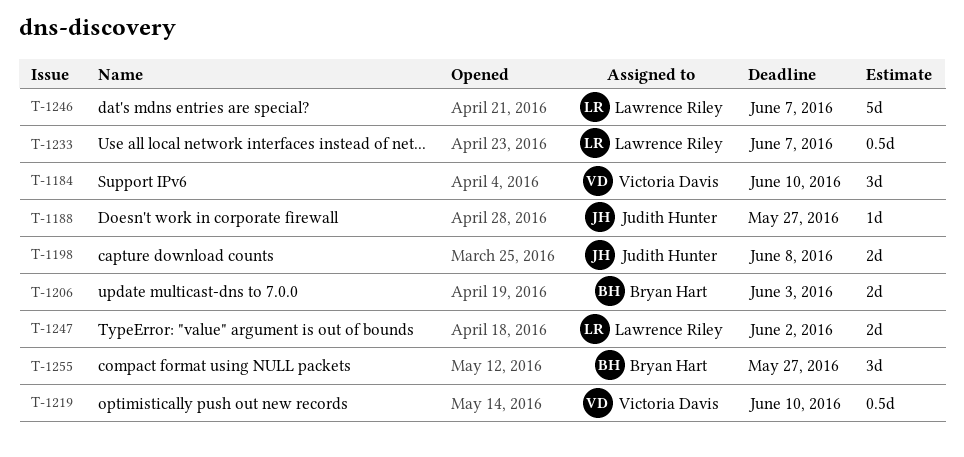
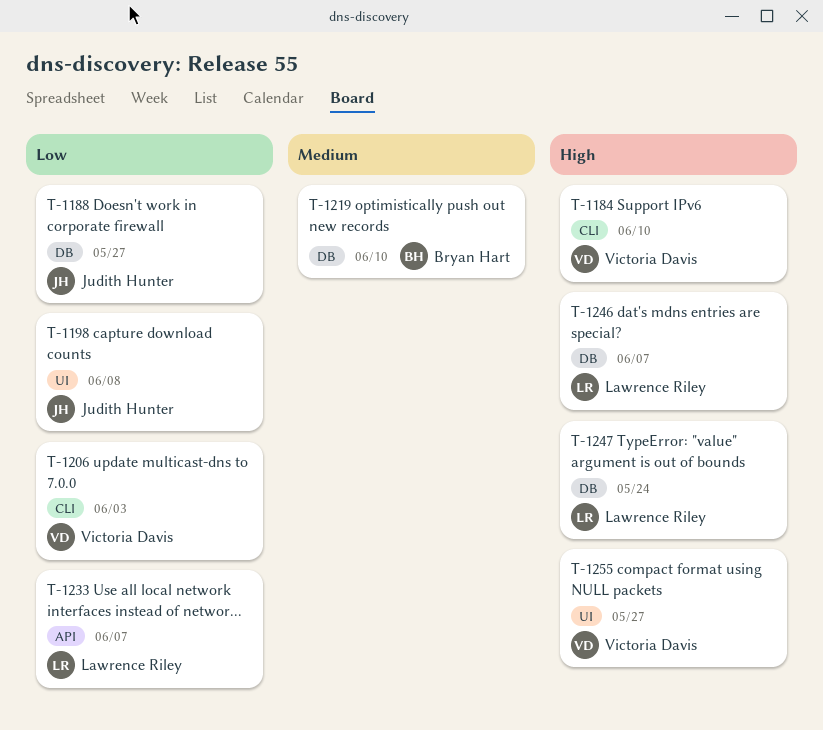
T-1206, owner: Bryan Hart -> Victoria Davis
T-1219, owner: Victoria Davis -> Bryan Hart
T-1247, due: Jun 2 -> May 24
T-1255, owner: Bryan Hart -> Victoria Davis

